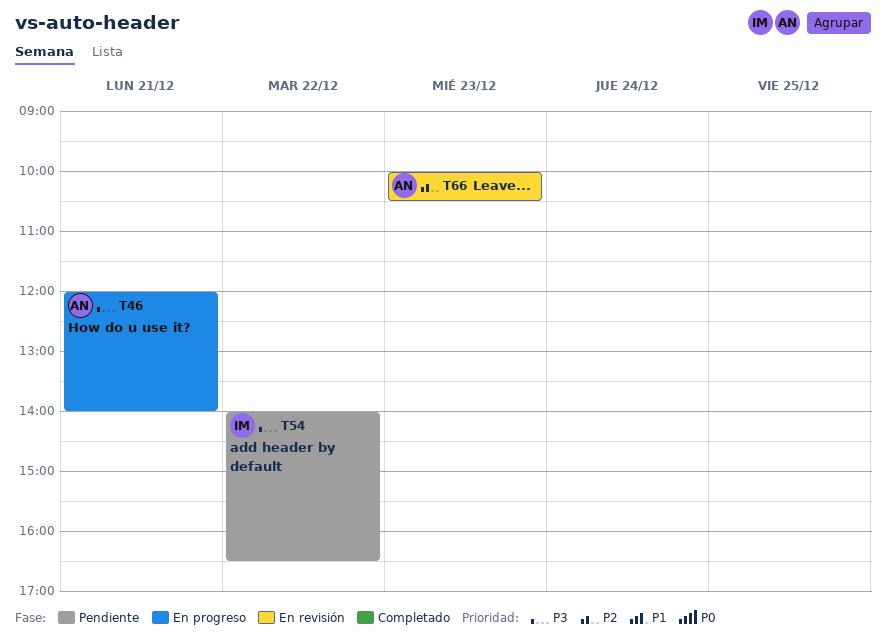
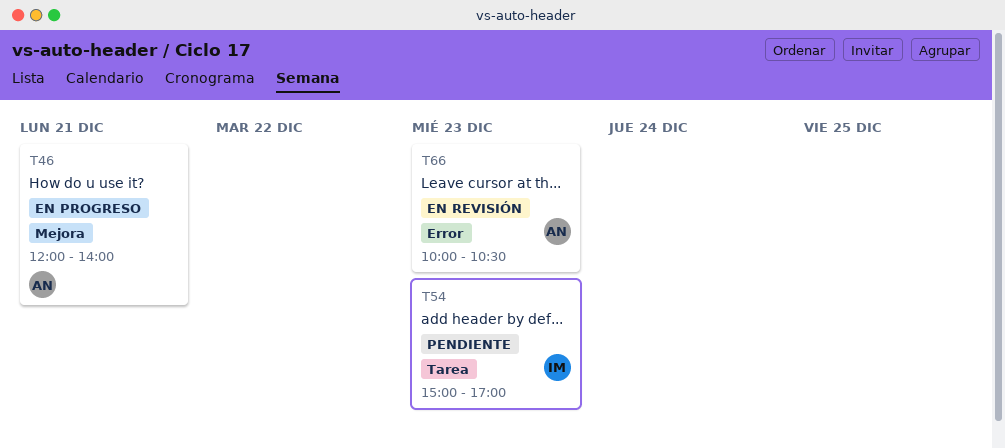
T54, day: Dec 22 -> Dec 23
T54, begins: 14:00 -> 15:00
T54, ends: 16:30 -> 17:00

